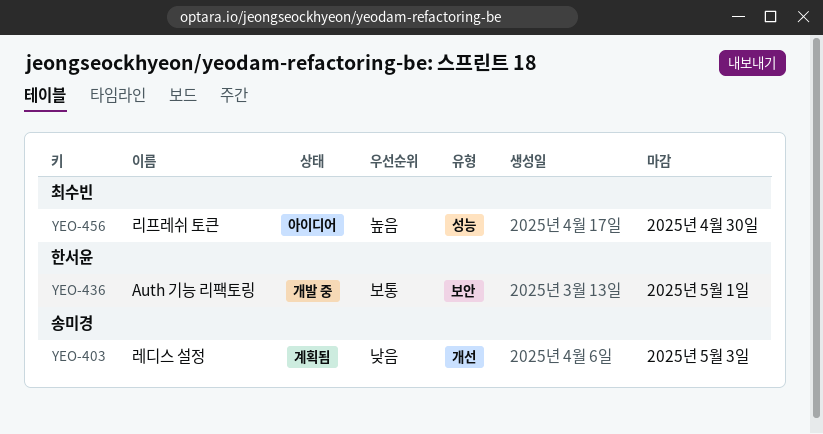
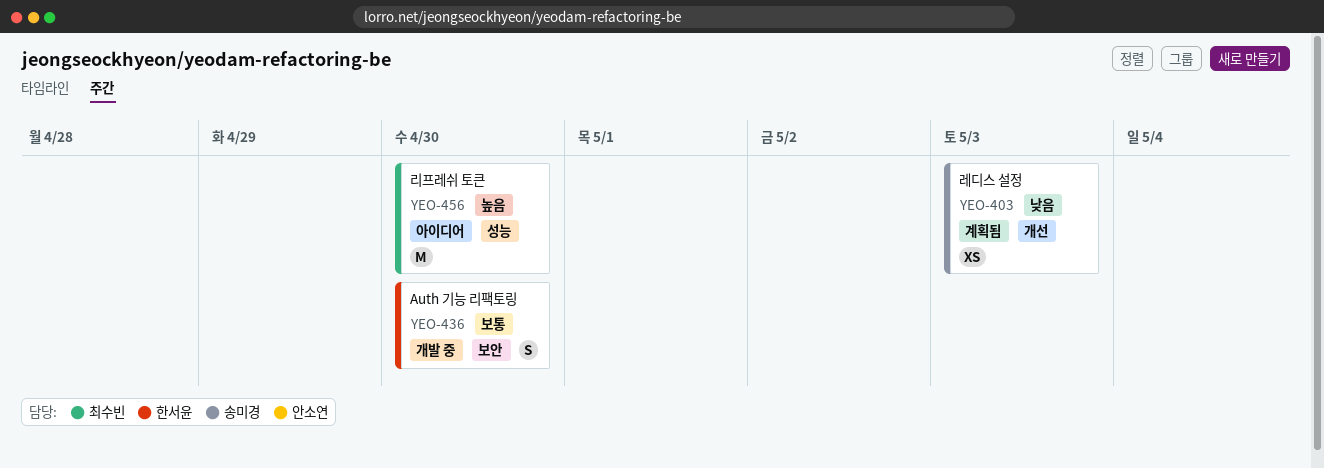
YEO-436, due: May 1 -> Apr 30

